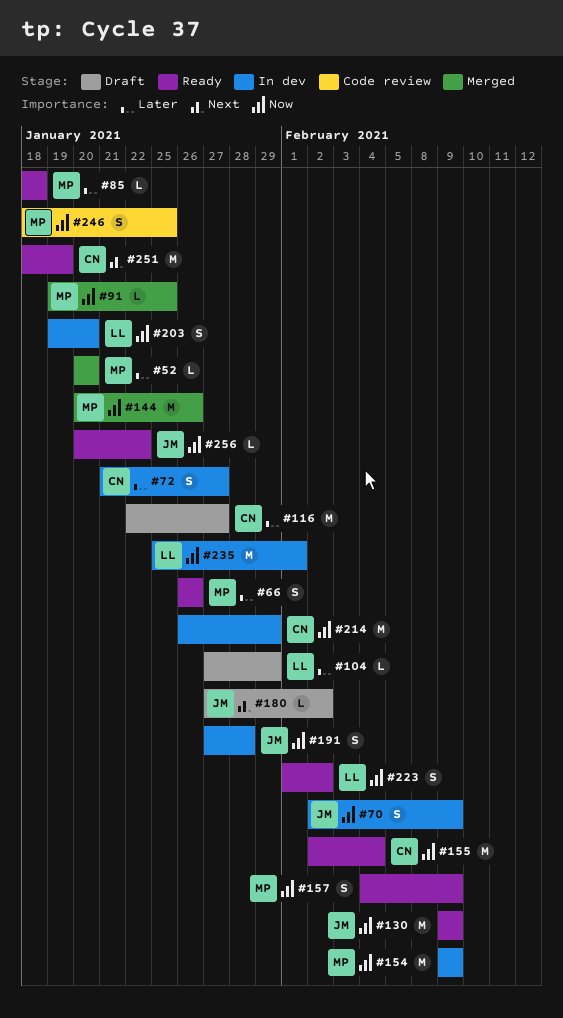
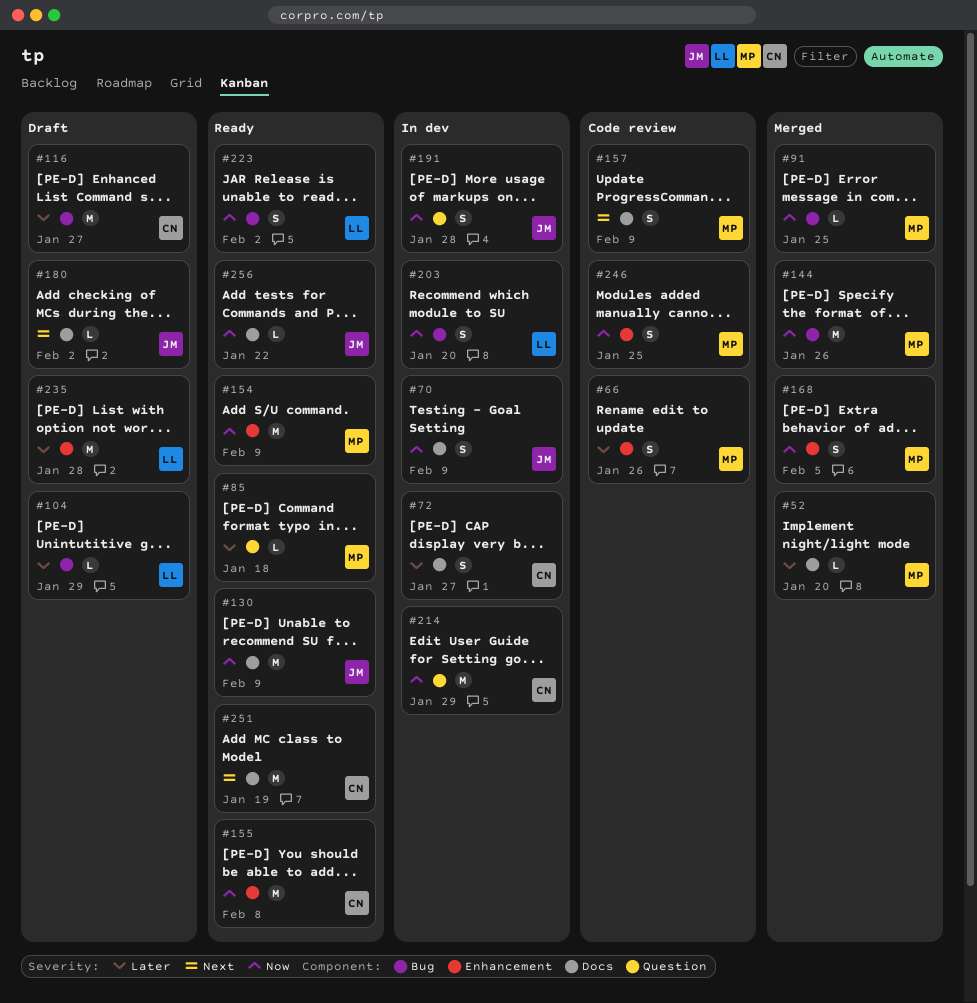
#66, status: Ready -> Code review
#154, status: In dev -> Ready
#155, due: Feb 4 -> Feb 8
#157, status: Ready -> Code review
#157, priority: Now -> Next
#168: none -> present
#235, status: In dev -> Draft
#235, priority: Now -> Later
#235, due: Feb 1 -> Jan 28

